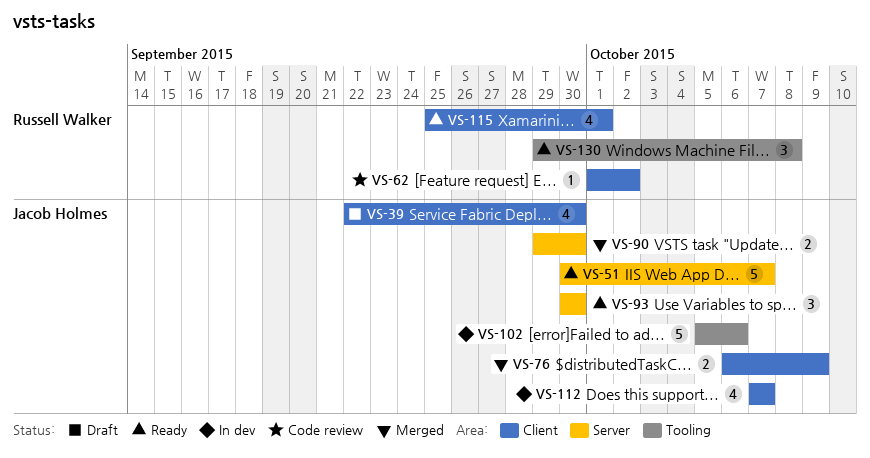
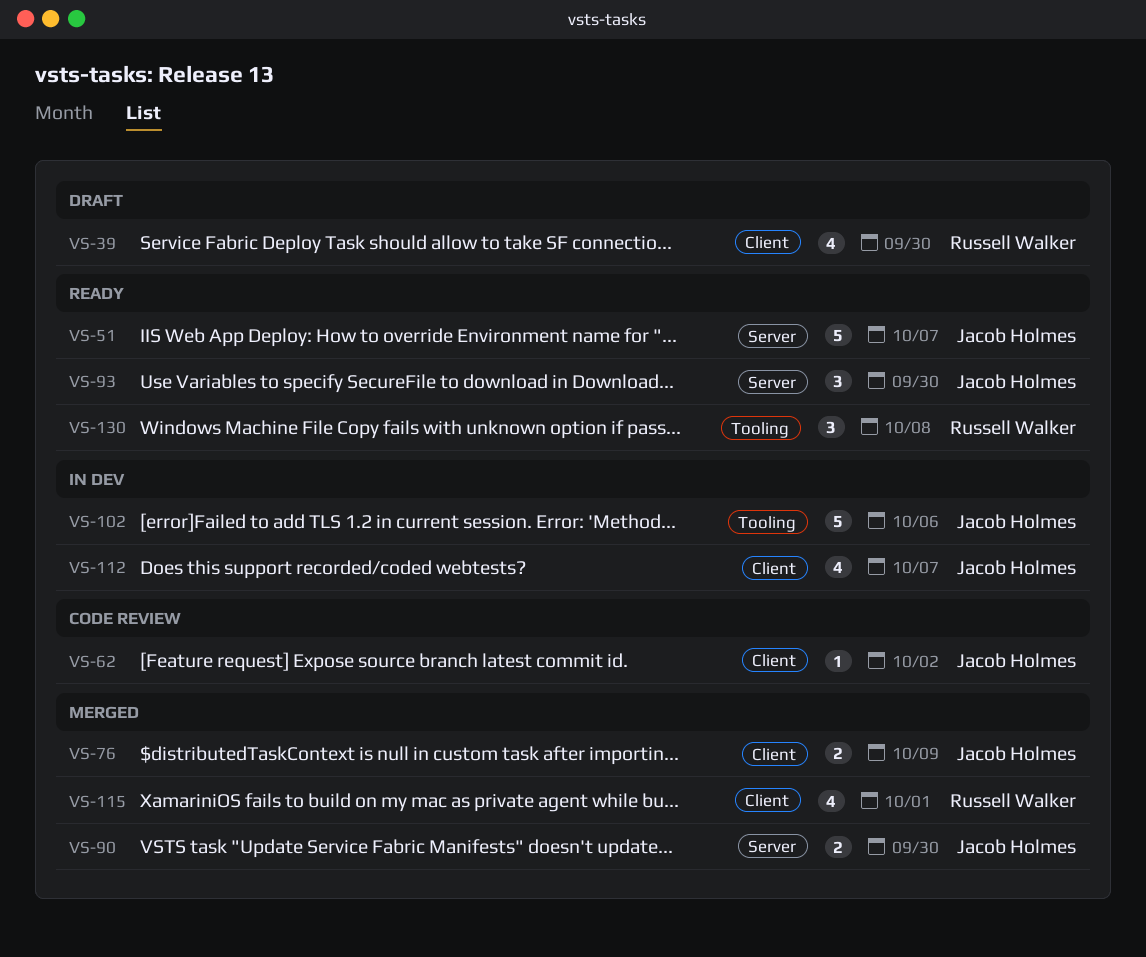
VS-39, owner: Jacob Holmes -> Russell Walker
VS-62, owner: Russell Walker -> Jacob Holmes
VS-115, status: Ready -> Merged

